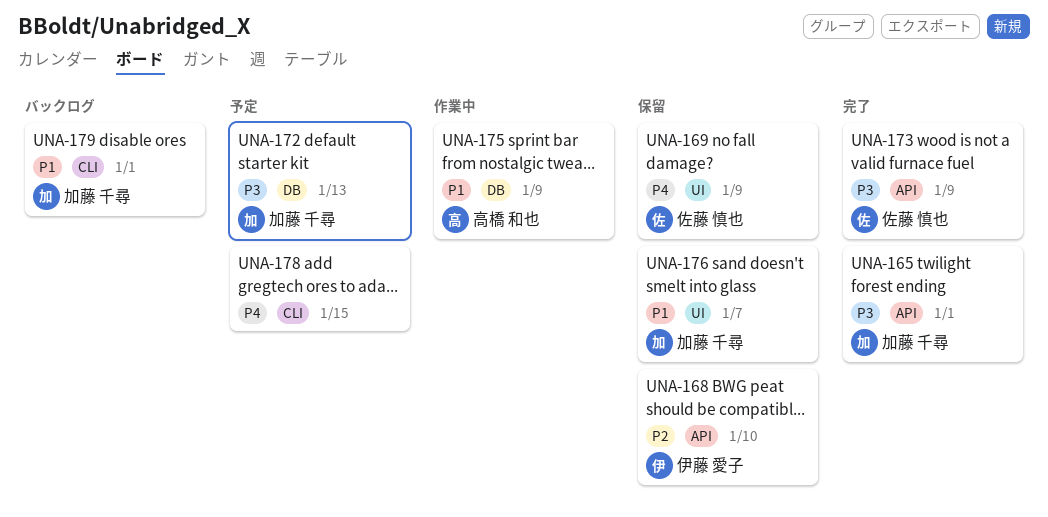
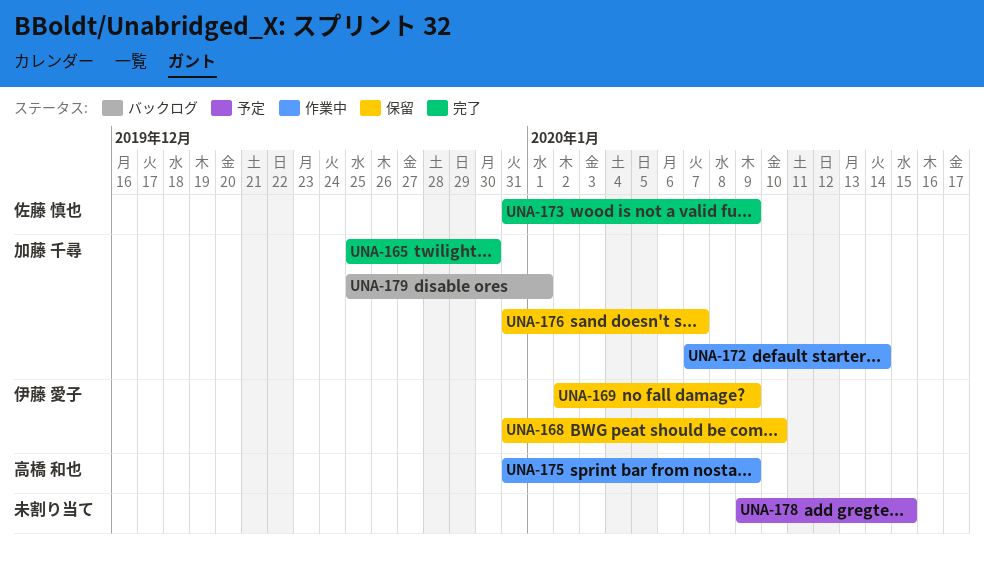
UNA-165, due: Jan 1 -> Dec 30
UNA-169, owner: 佐藤 慎也 -> 伊藤 愛子
UNA-172, status: 予定 -> 作業中
UNA-172, due: Jan 13 -> Jan 14

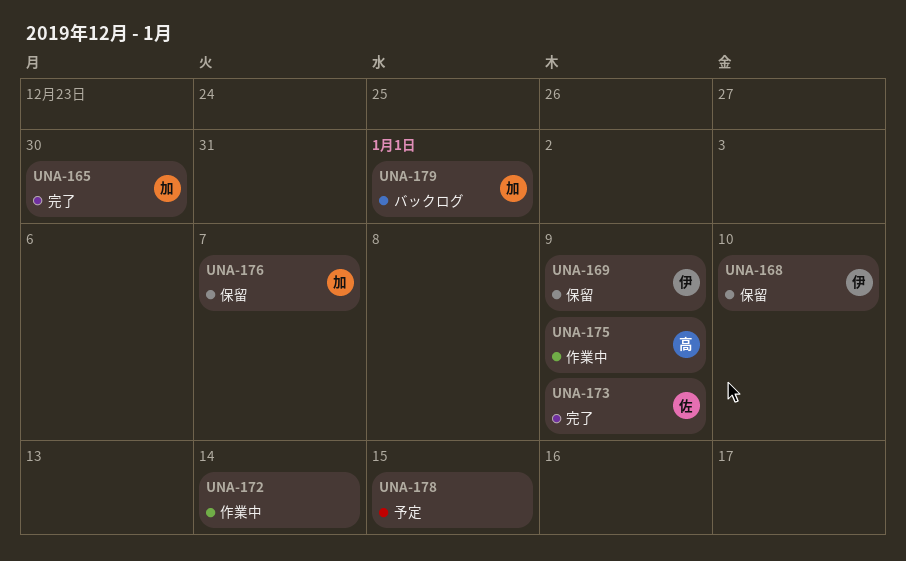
UNA-172, owner: 加藤 千尋 -> none

